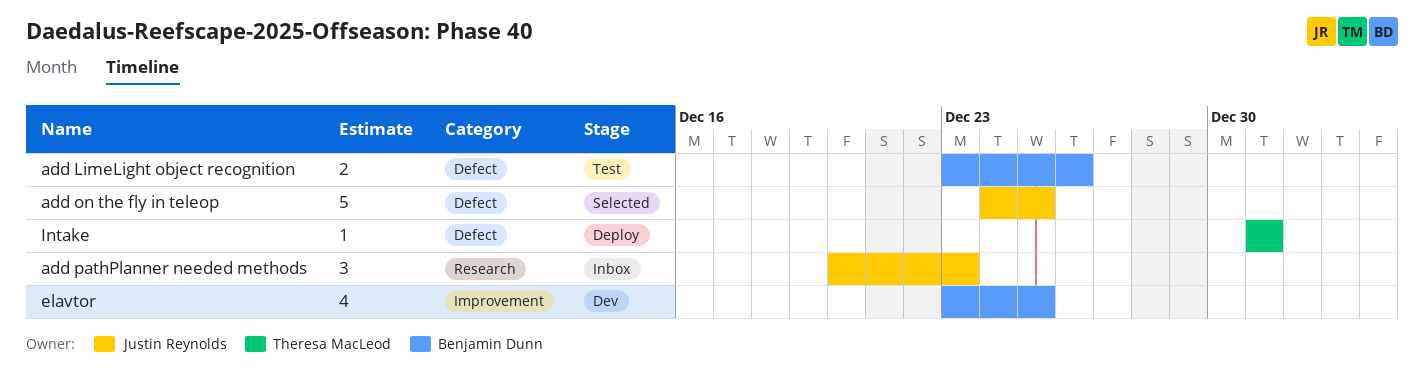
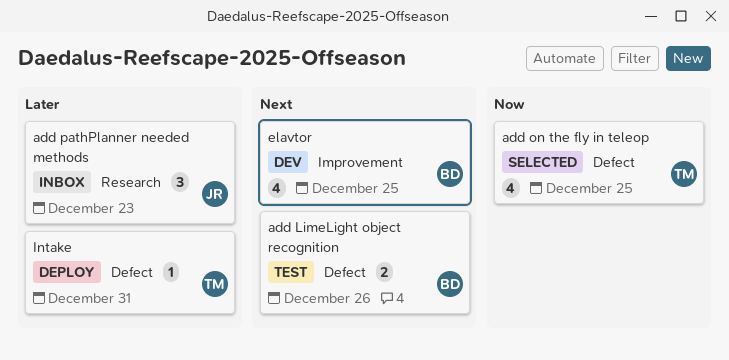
add on the fly in teleop, owner: Justin Reynolds -> Theresa MacLeod
add on the fly in teleop, estimate: 5 -> 4

